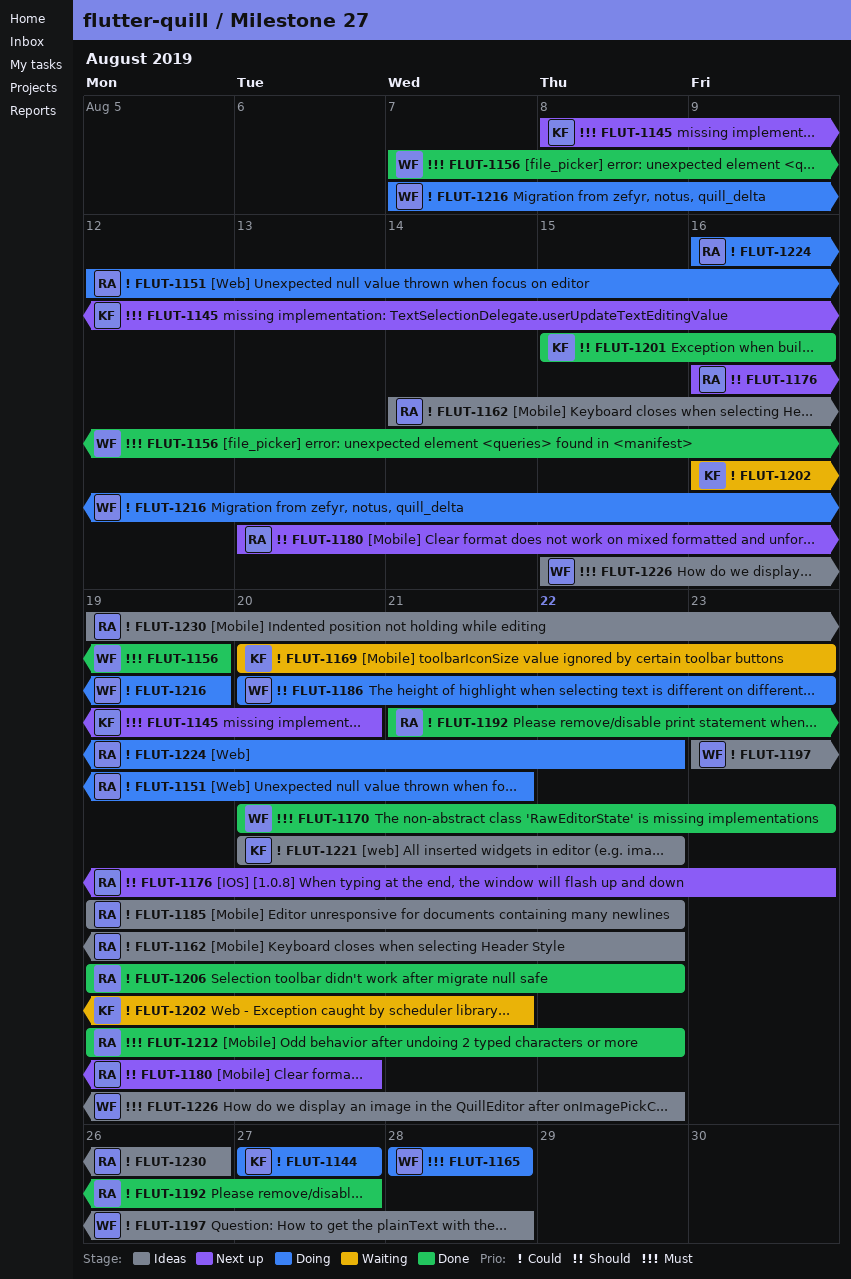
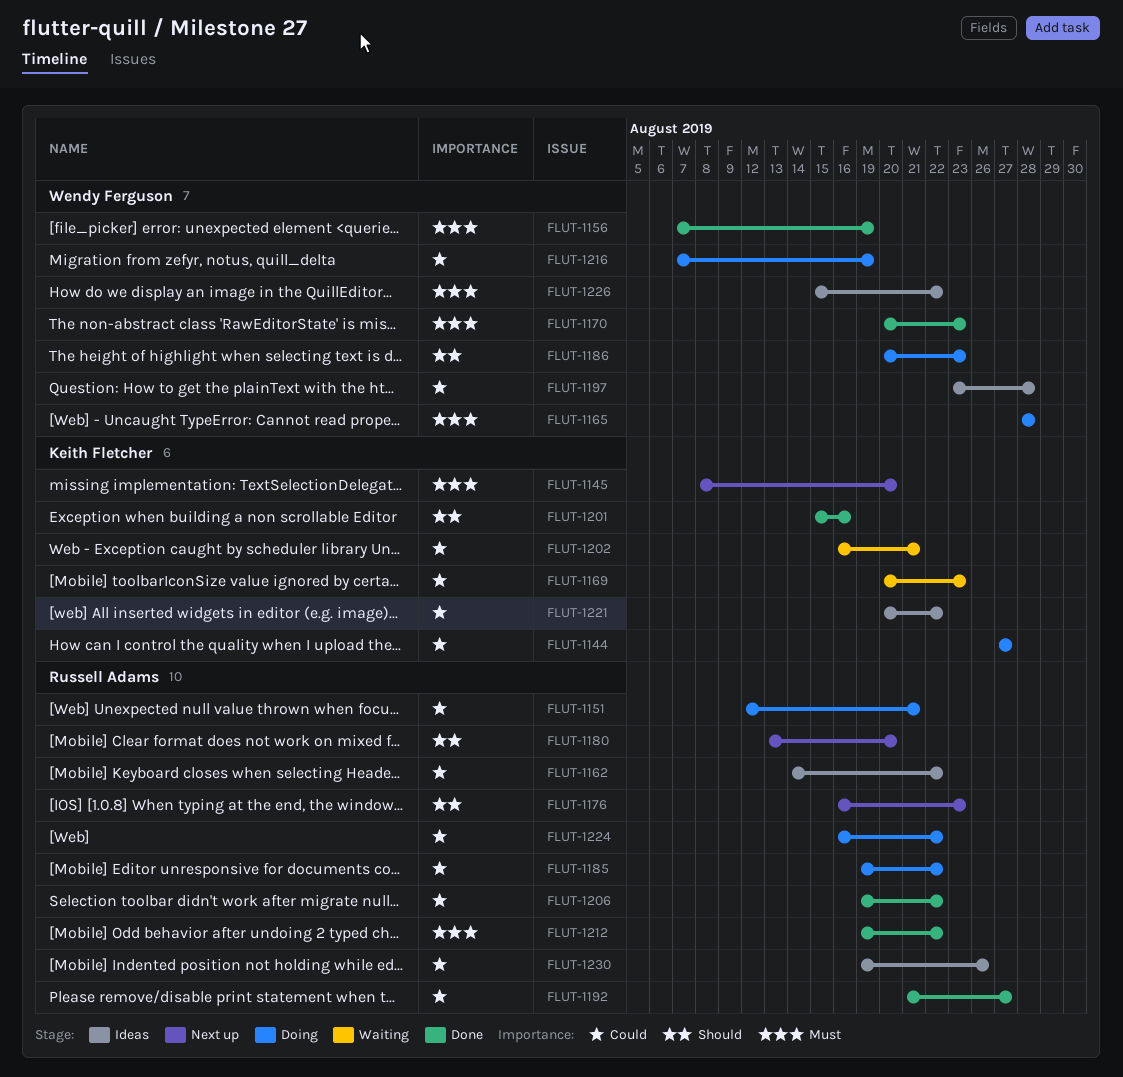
FLUT-1185, status: Ideas -> Doing

